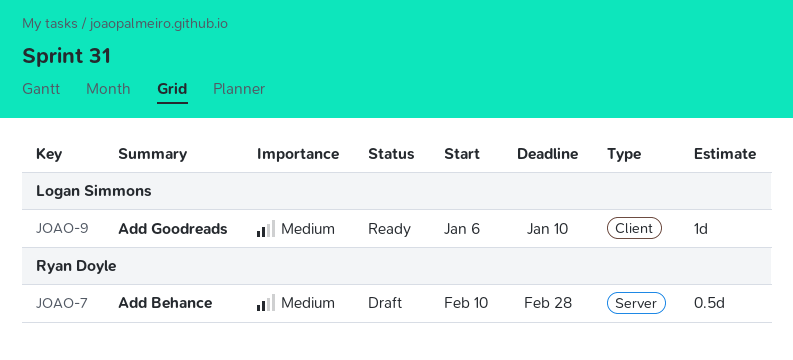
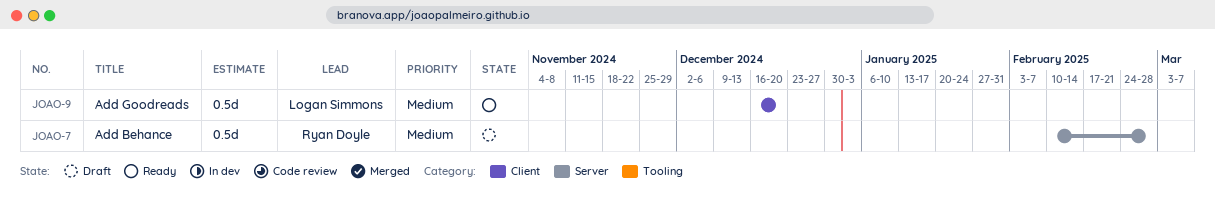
JOAO-9, estimate: 1d -> 0.5d
JOAO-9, start: Jan 6 -> Dec 16
JOAO-9, due: Jan 10 -> Dec 20

